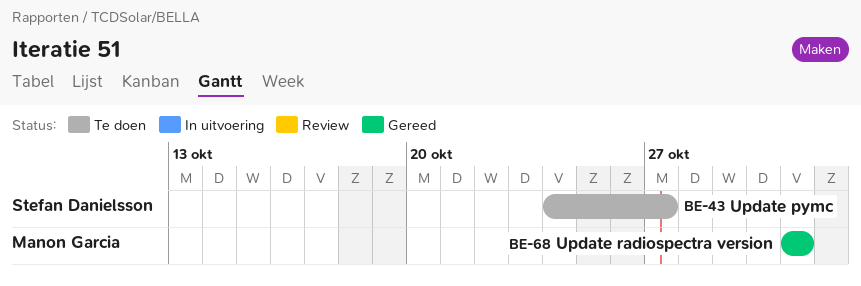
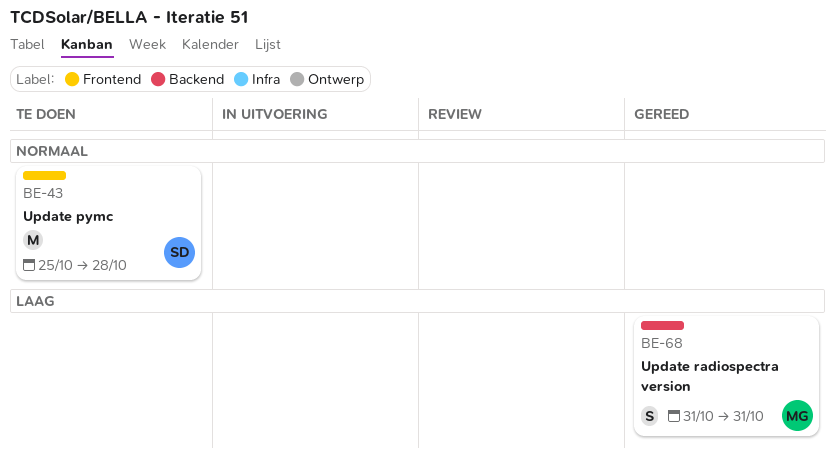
BE-43, start: Oct 24 -> Oct 25
BE-43, due: Oct 27 -> Oct 28

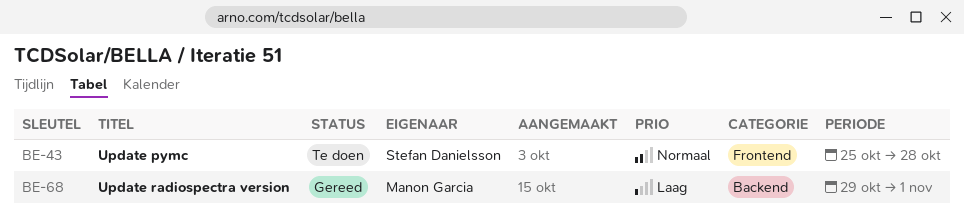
BE-68, start: Oct 31 -> Oct 29
BE-68, due: Oct 31 -> Nov 1

